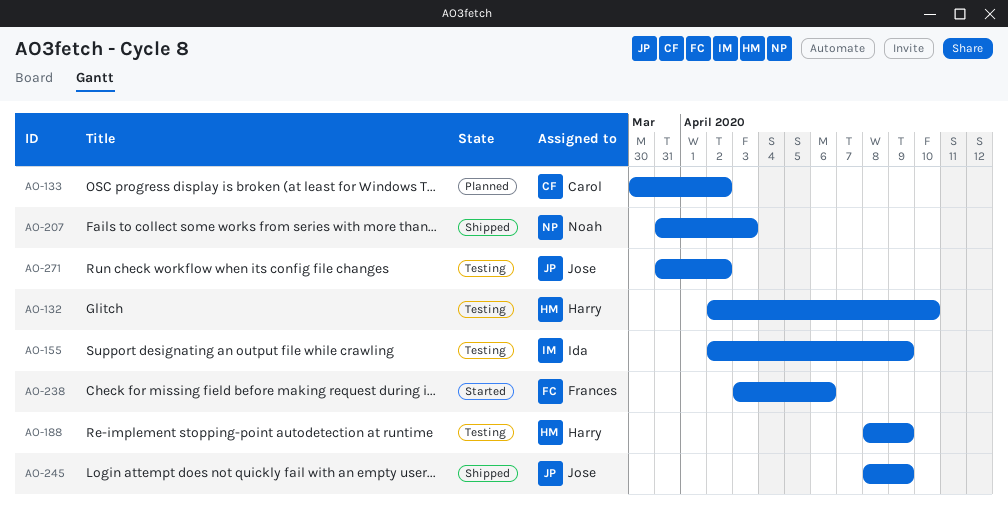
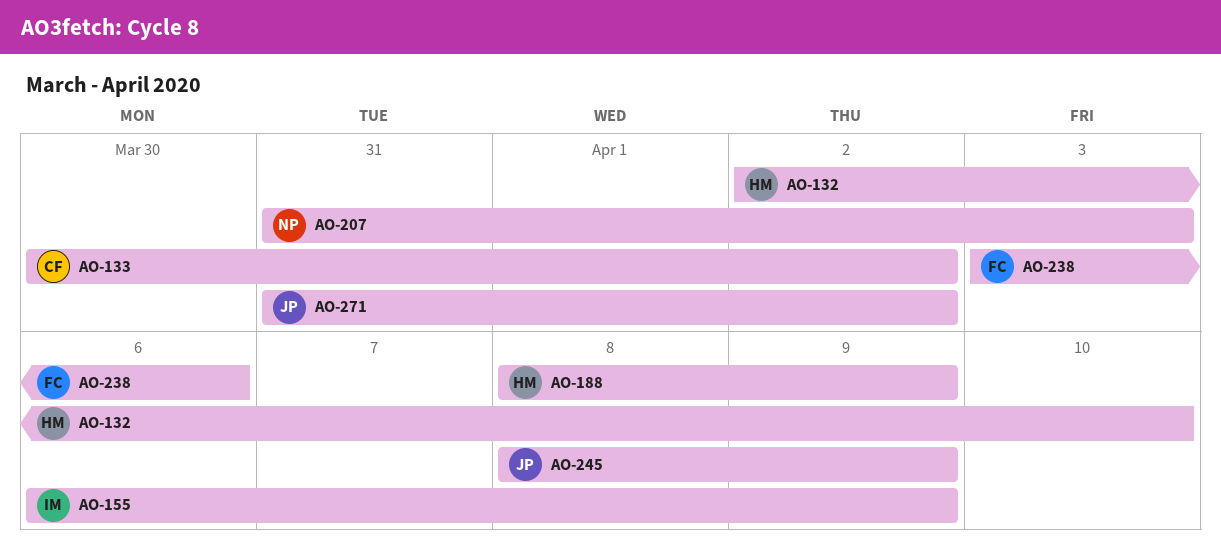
AO-155, start: Apr 2 -> Apr 6

